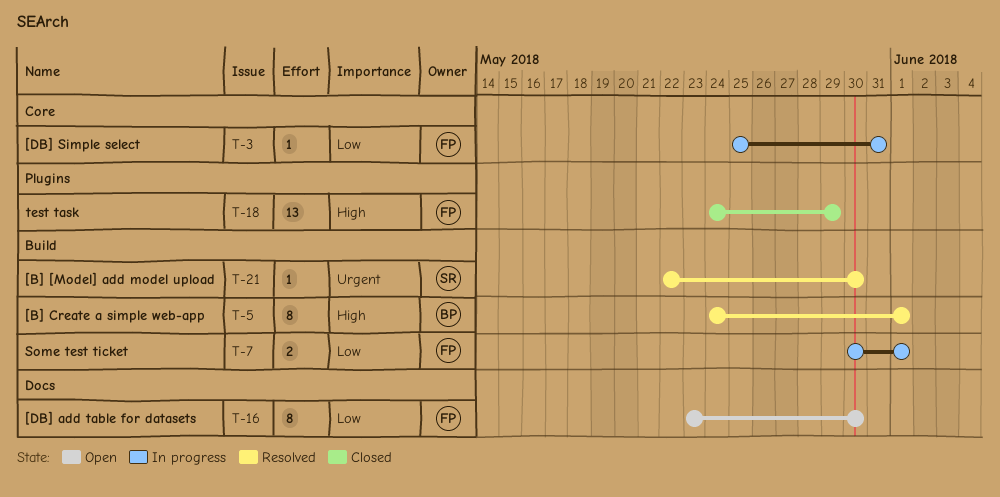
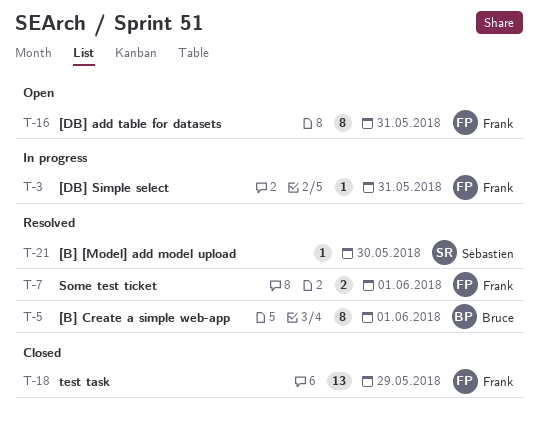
T-7, status: In progress -> Resolved
T-16, due: May 30 -> May 31

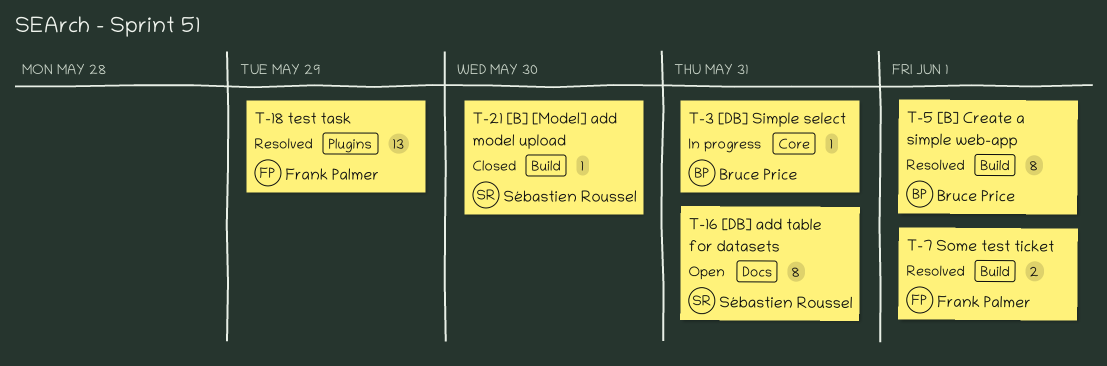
T-3, owner: Frank Palmer -> Bruce Price
T-16, owner: Frank Palmer -> Sébastien Roussel
T-18, status: Closed -> Resolved
T-21, status: Resolved -> Closed

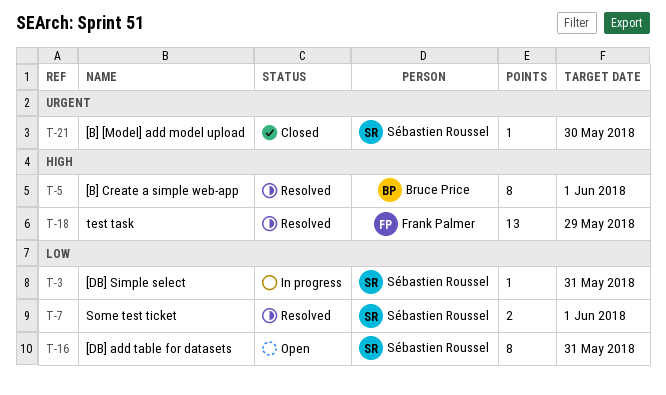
T-3, owner: Bruce Price -> Sébastien Roussel
T-7, owner: Frank Palmer -> Sébastien Roussel

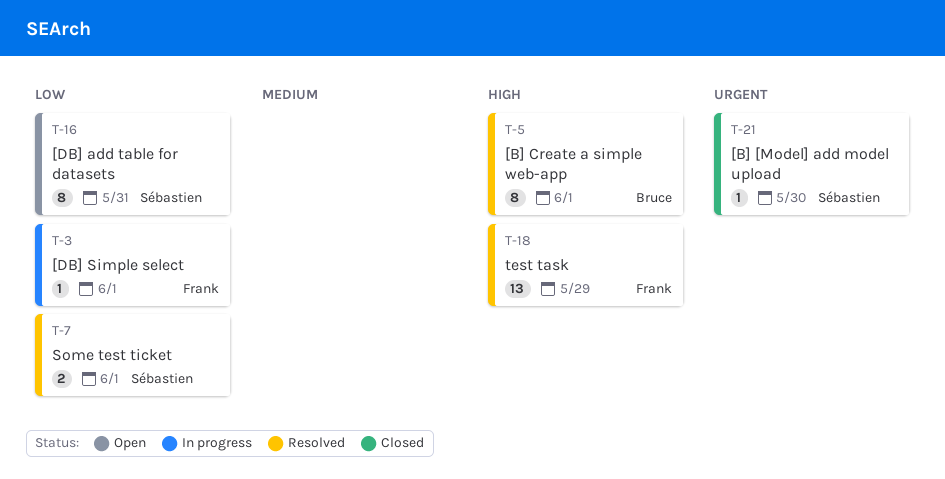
T-3, owner: Sébastien Roussel -> Frank Palmer
T-3, due: May 31 -> Jun 1

